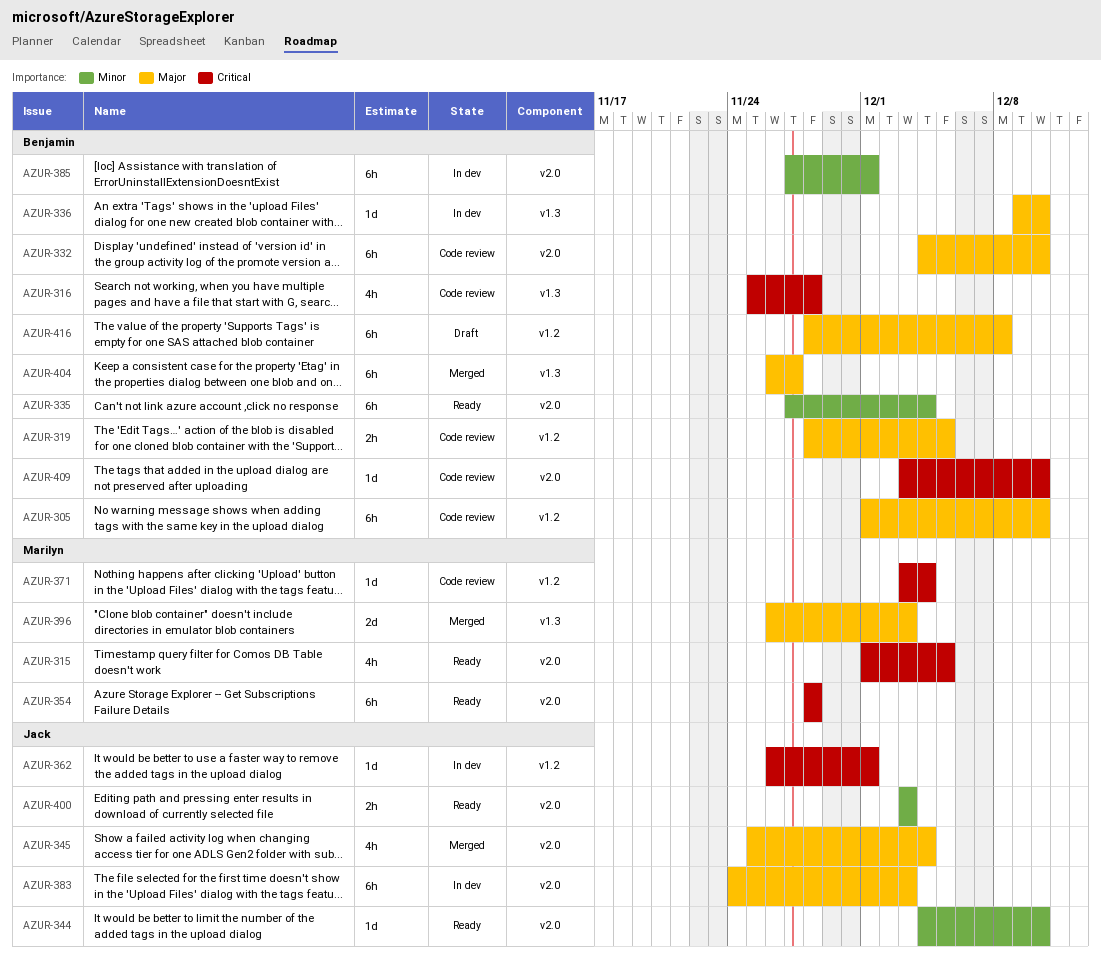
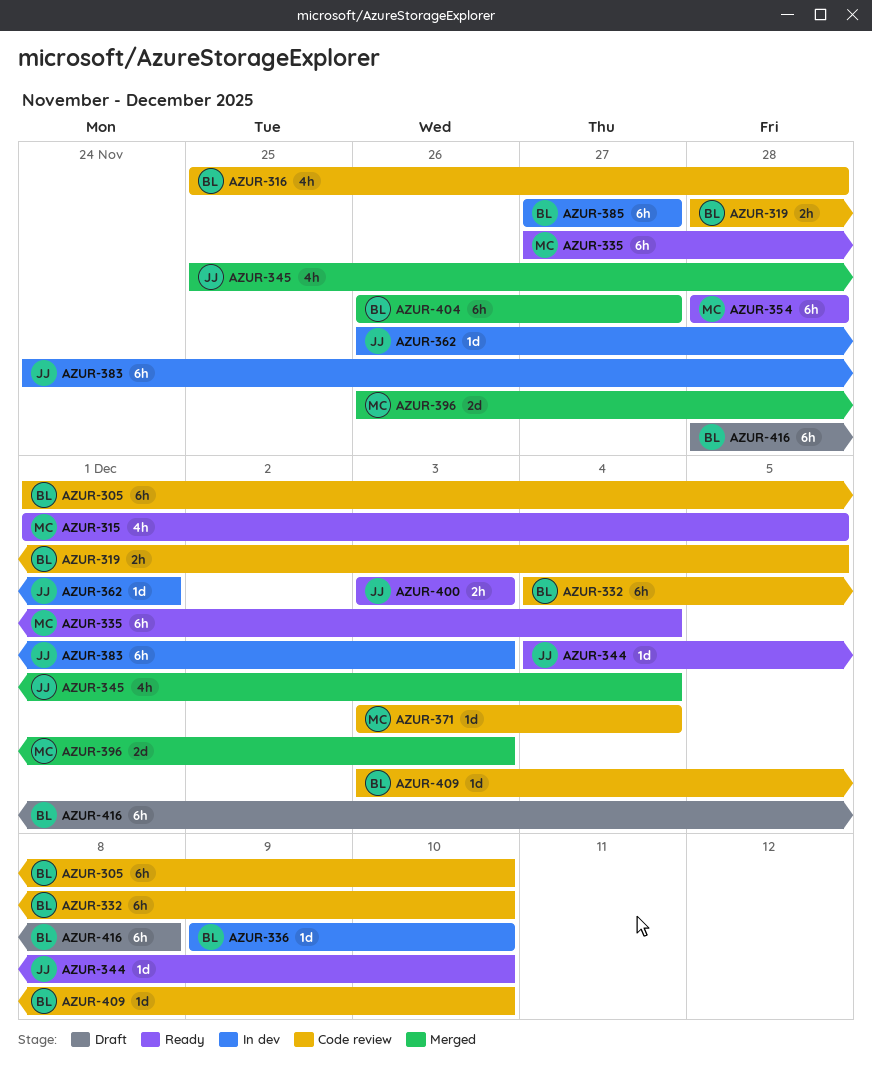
AZUR-335, owner: Benjamin -> Marilyn
AZUR-385, due: Dec 1 -> Nov 27

